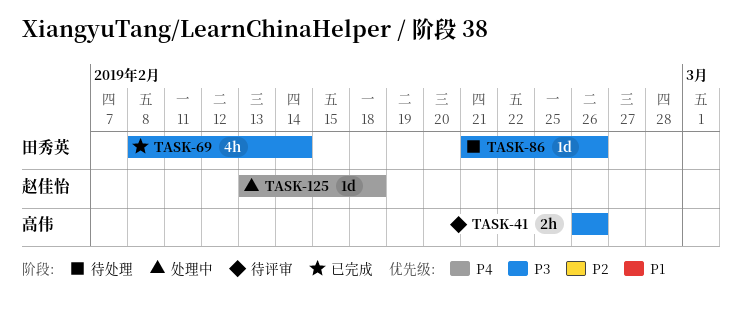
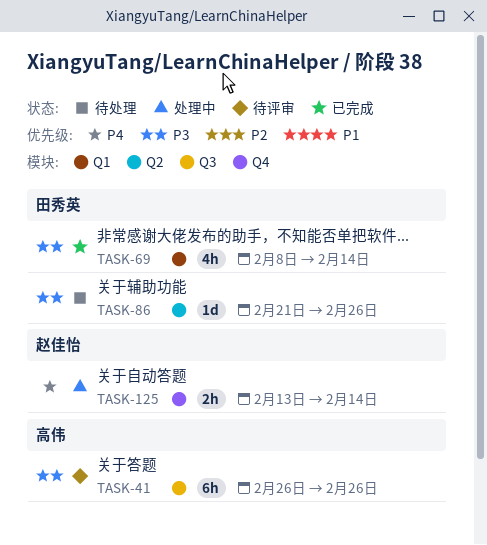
TASK-41, estimate: 2h -> 6h
TASK-125, estimate: 1d -> 2h
TASK-125, due: Feb 18 -> Feb 14

